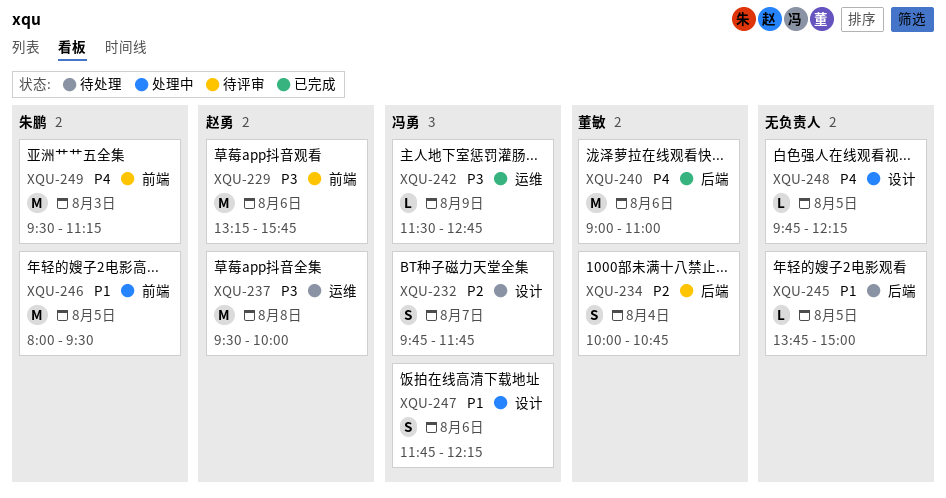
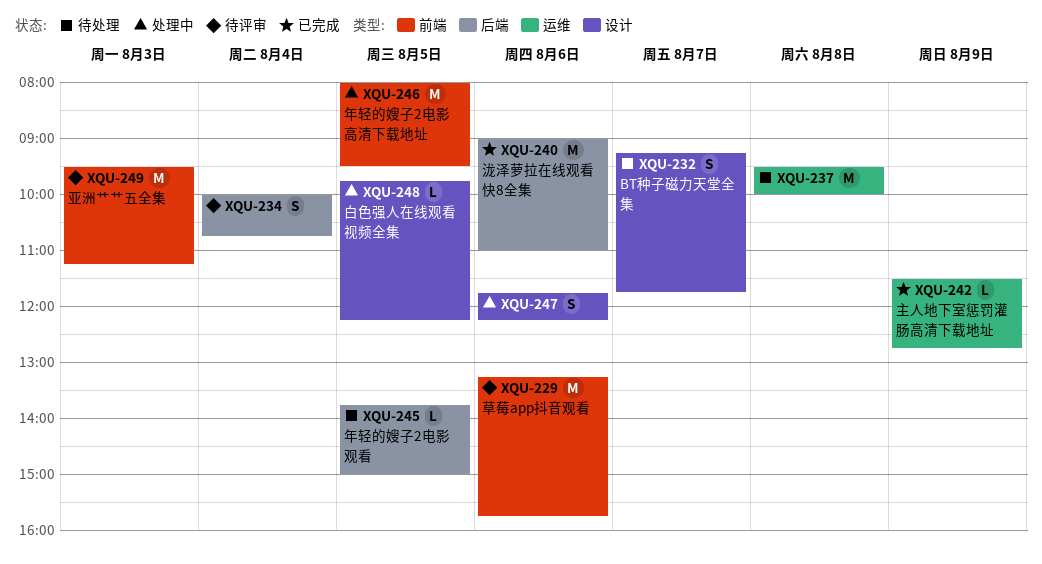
XQU-232, begins: 09:45 -> 09:15

